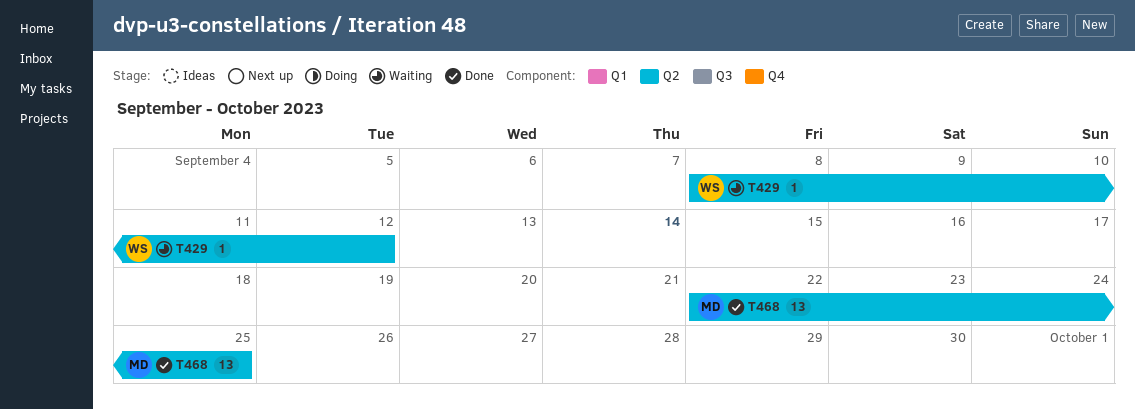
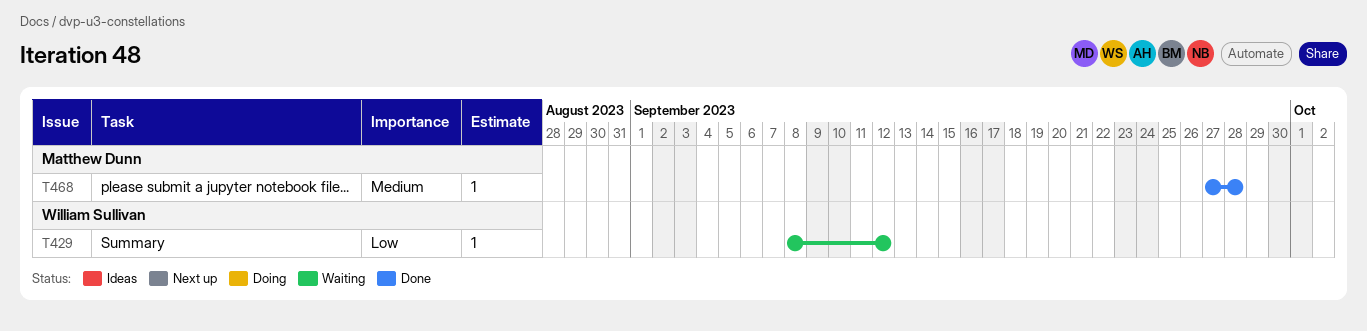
T468, estimate: 13 -> 1
T468, start: Sep 22 -> Sep 27
T468, due: Sep 25 -> Sep 28

